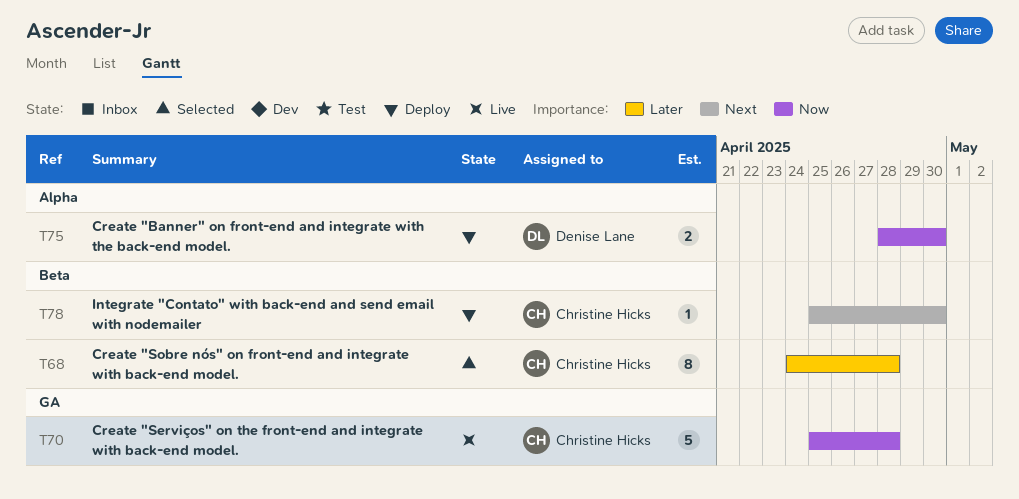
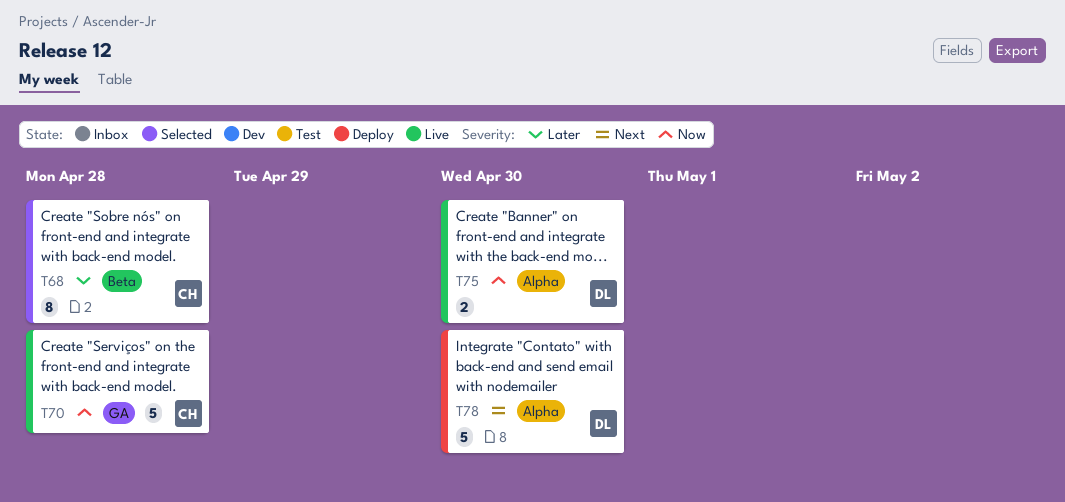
T75, status: Deploy -> Live
T78, owner: Christine Hicks -> Denise Lane
T78, label: Beta -> Alpha
T78, estimate: 1 -> 5

